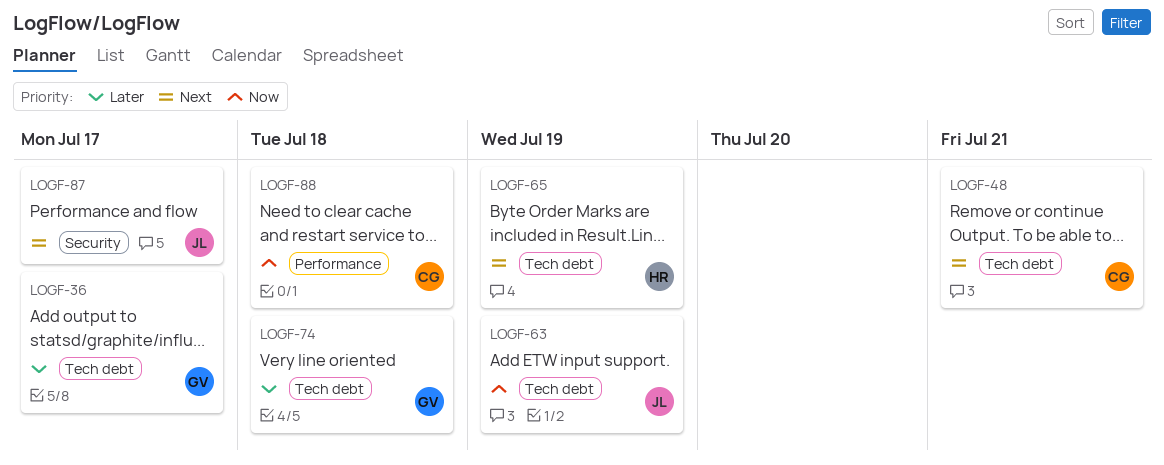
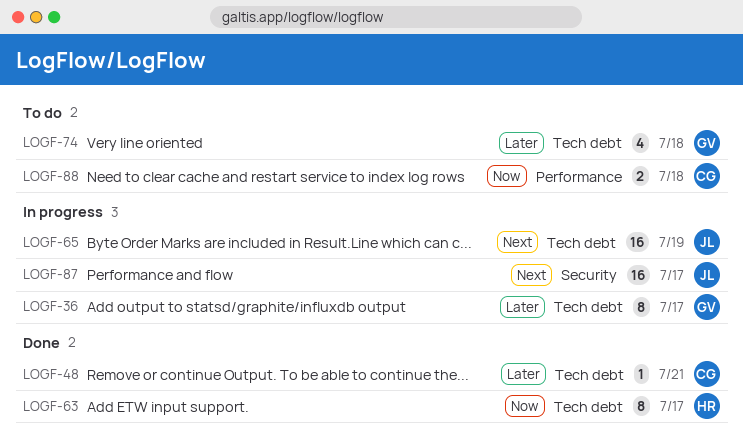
LOGF-48, priority: Next -> Later
LOGF-63, owner: JL -> HR
LOGF-63, due: Jul 19 -> Jul 17
LOGF-65, owner: HR -> JL

